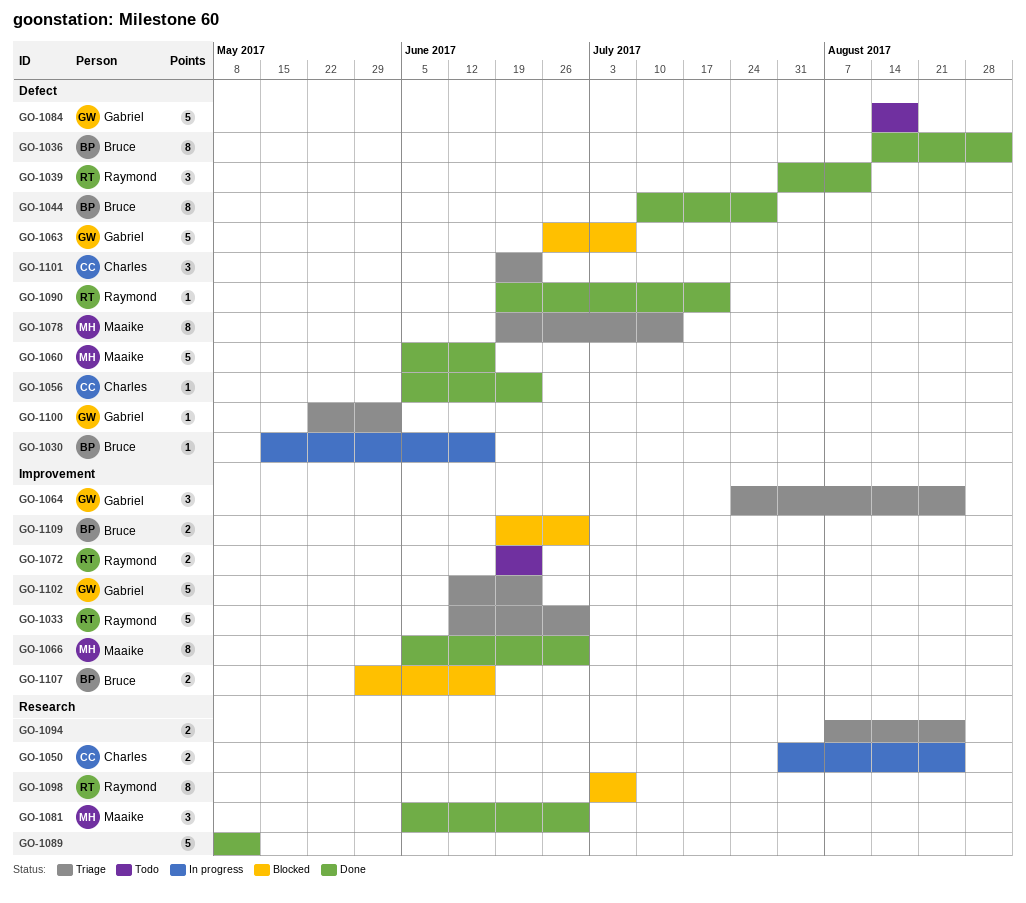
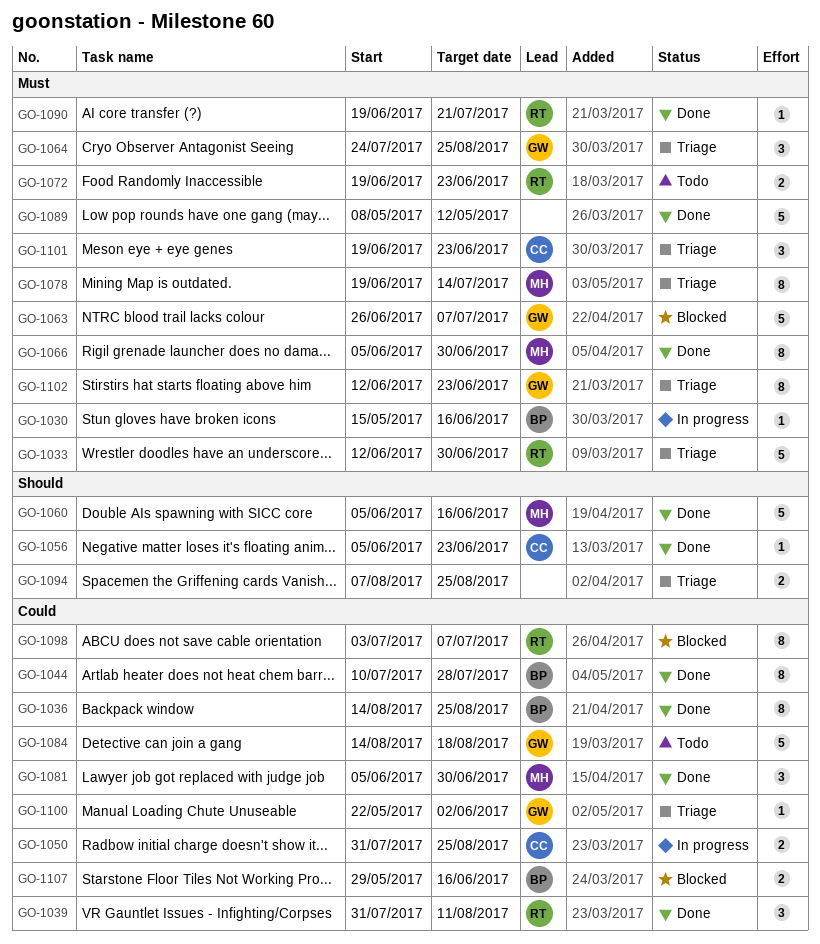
GO-1036, due: Sep 1 -> Aug 25
GO-1102, estimate: 5 -> 8
GO-1109: present -> none

